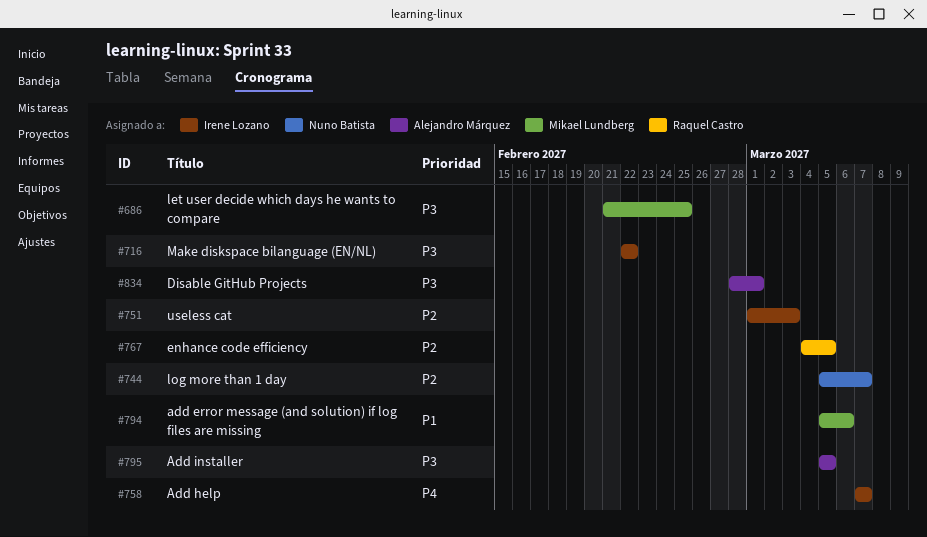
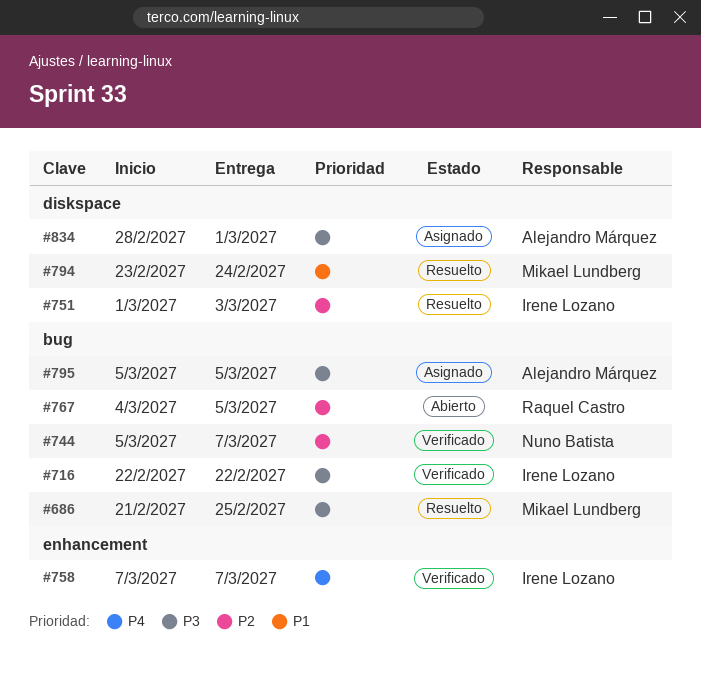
#794, start: Mar 5 -> Feb 23
#794, due: Mar 6 -> Feb 24

